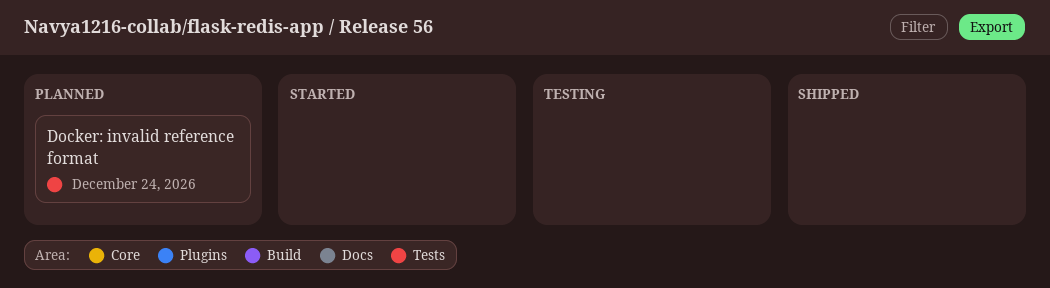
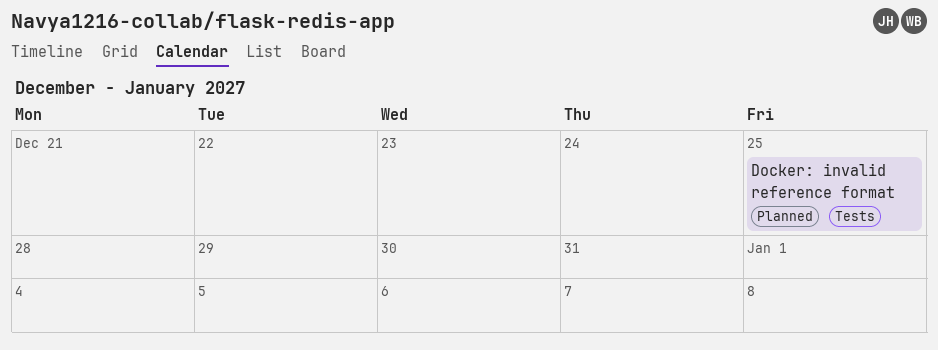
Docker: invalid reference format, due: Dec 24 -> Dec 25

